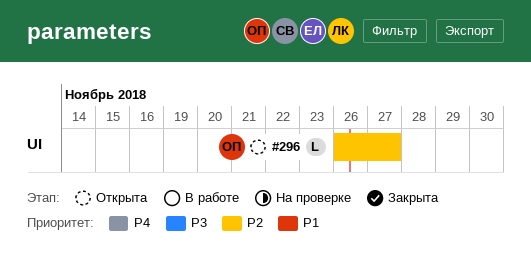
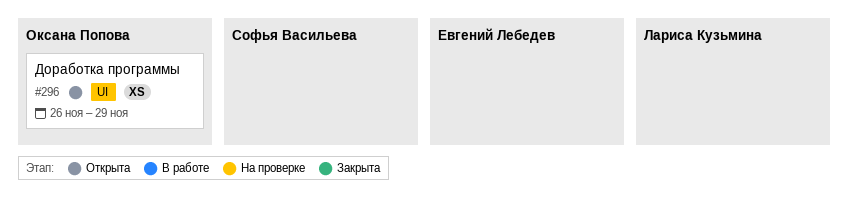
#296, estimate: L -> XS
#296, due: Nov 27 -> Nov 29

